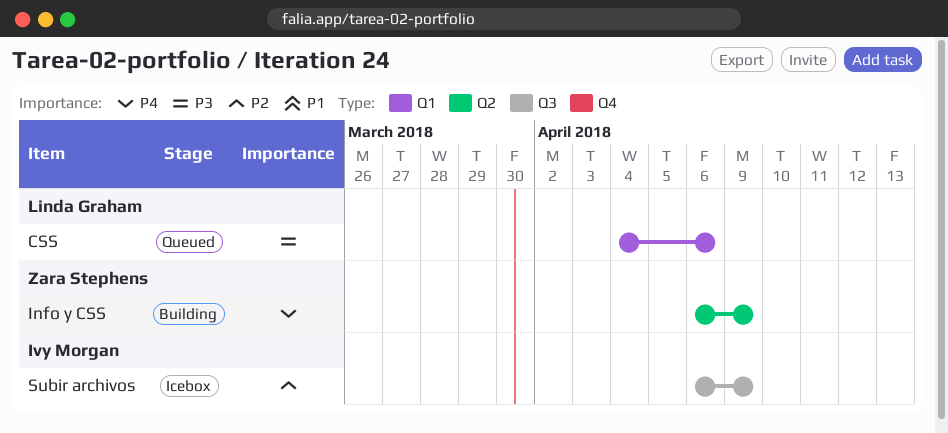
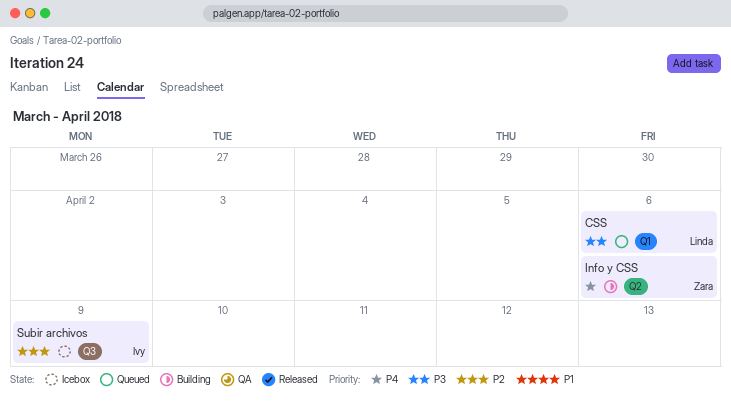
Info y CSS, due: Apr 9 -> Apr 6

